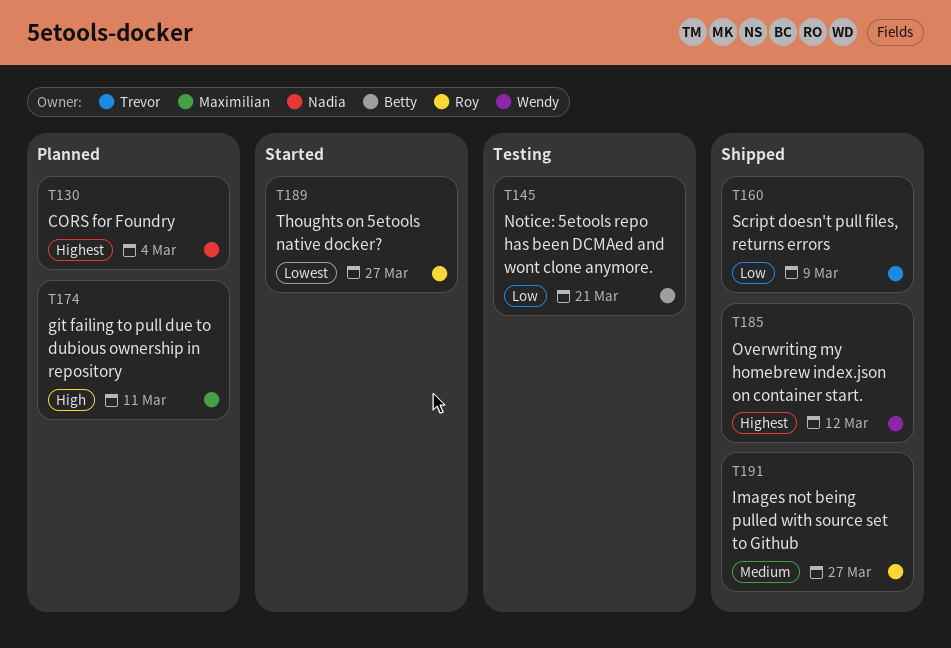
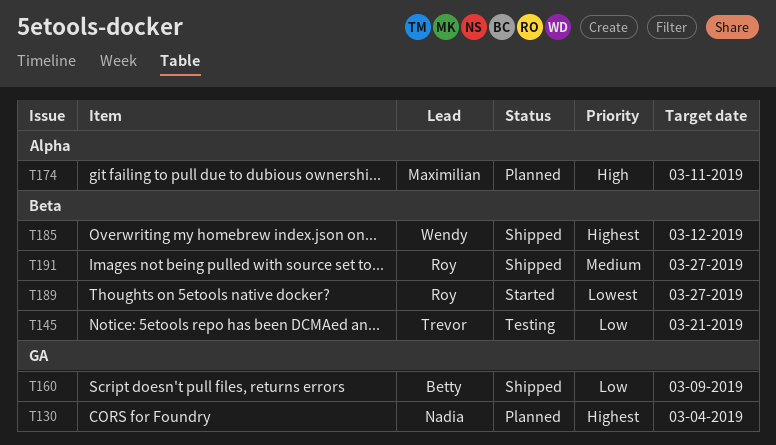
T145, owner: Betty -> Trevor
T160, owner: Trevor -> Betty

